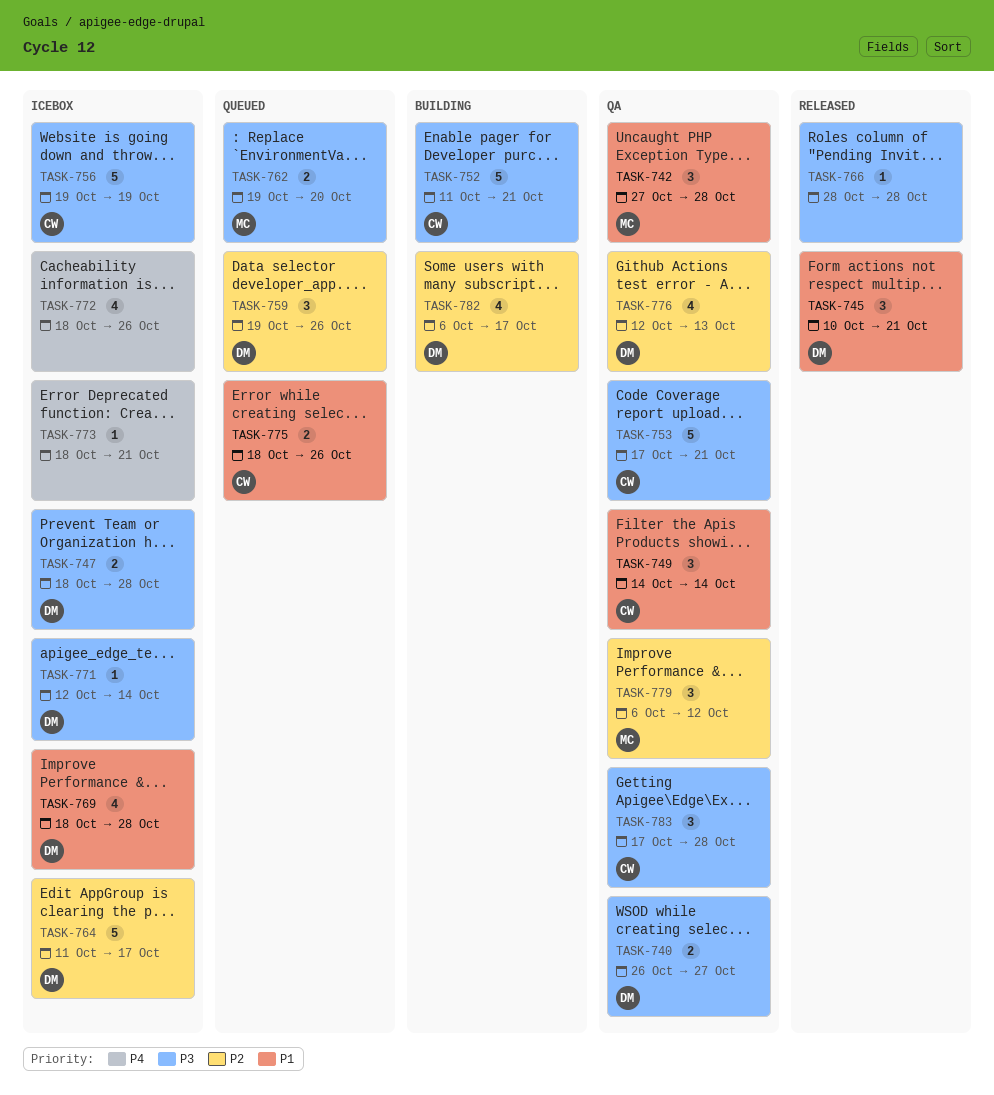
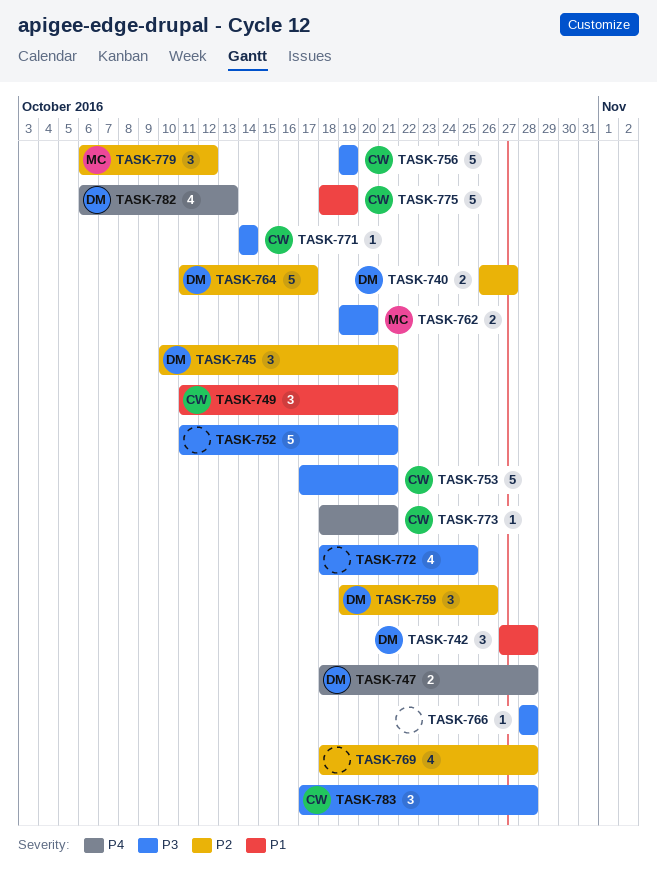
TASK-740, priority: P3 -> P2
TASK-742, owner: MC -> DM
TASK-745, priority: P1 -> P2
TASK-747, priority: P3 -> P4
TASK-749, start: Oct 14 -> Oct 11
TASK-749, due: Oct 14 -> Oct 21
TASK-752, owner: CW -> none
TASK-769, owner: DM -> none
TASK-769, priority: P1 -> P2
TASK-771, owner: DM -> CW
TASK-771, start: Oct 12 -> Oct 14
TASK-772, priority: P4 -> P3
TASK-772, due: Oct 26 -> Oct 25
TASK-773, owner: none -> CW
TASK-775, estimate: 2 -> 5
TASK-775, due: Oct 26 -> Oct 19
TASK-776: present -> none
TASK-782, priority: P2 -> P4
TASK-782, due: Oct 17 -> Oct 13

